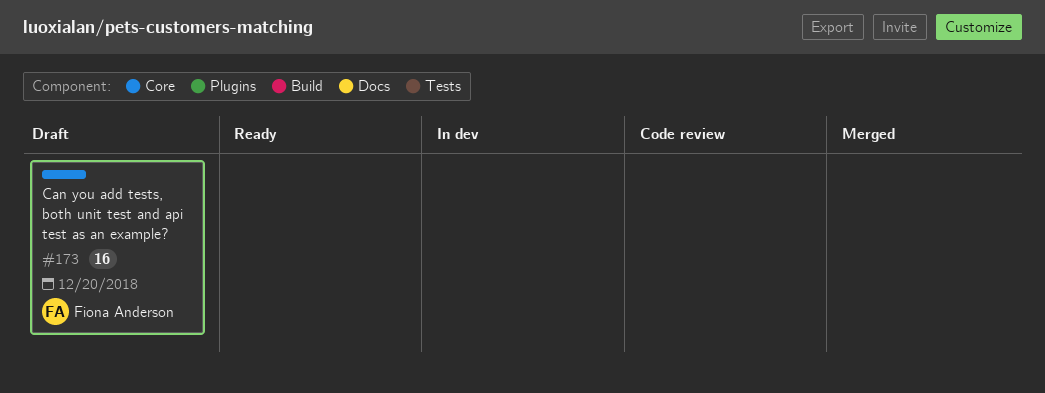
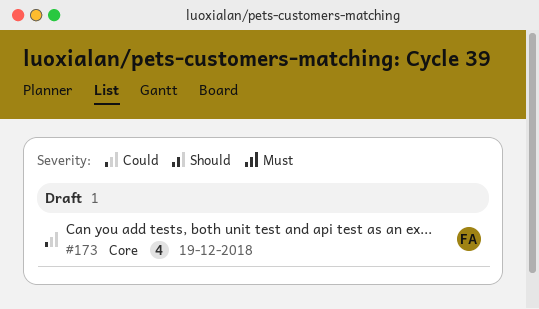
#173, estimate: 16 -> 4
#173, due: Dec 20 -> Dec 19

